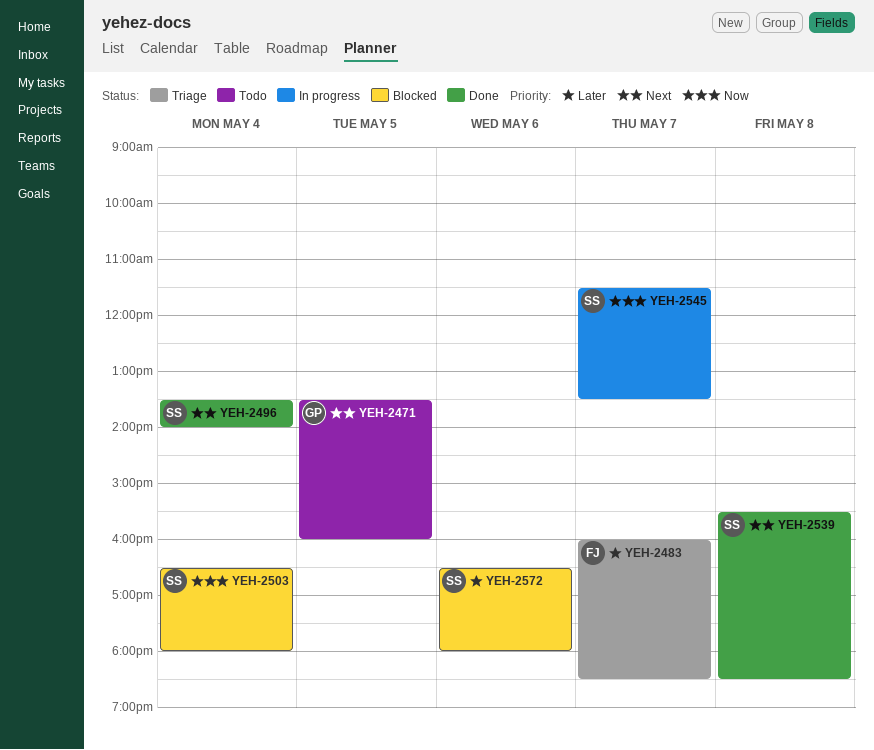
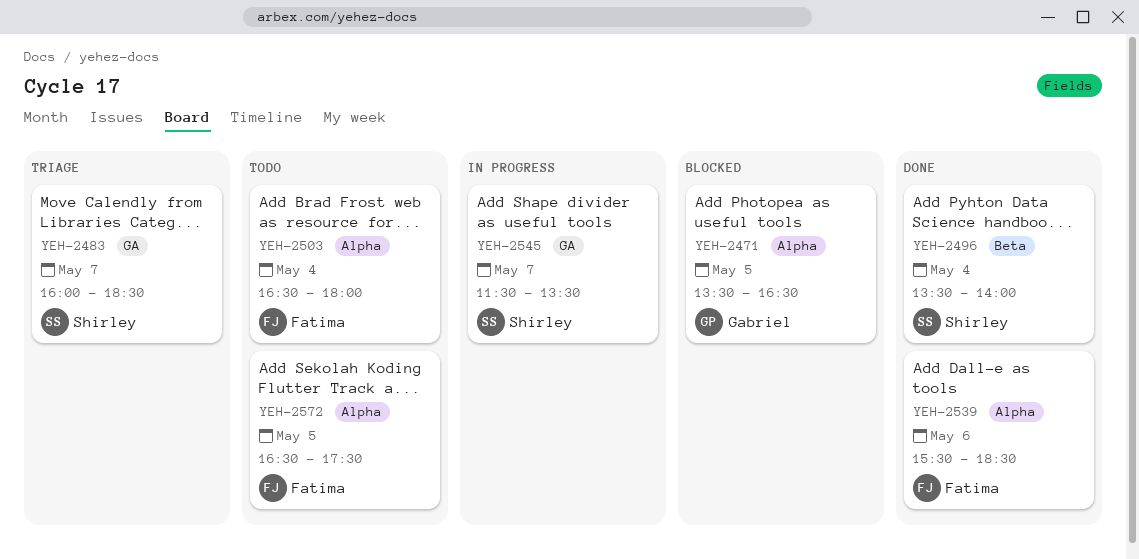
YEH-2471, status: Todo -> Blocked
YEH-2471, ends: 16:00 -> 16:30
YEH-2483, owner: Fatima -> Shirley
YEH-2503, status: Blocked -> Todo
YEH-2503, owner: Shirley -> Fatima
YEH-2539, owner: Shirley -> Fatima
YEH-2539, day: May 8 -> May 6
YEH-2572, status: Blocked -> Todo
YEH-2572, owner: Shirley -> Fatima
YEH-2572, day: May 6 -> May 5
YEH-2572, ends: 18:00 -> 17:30

